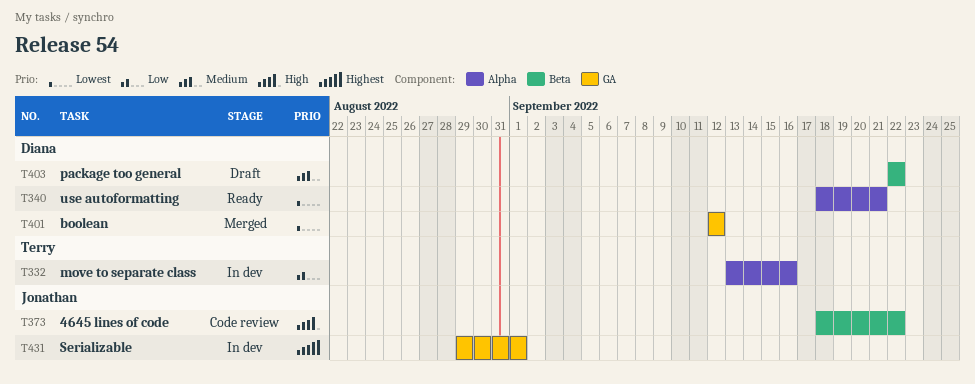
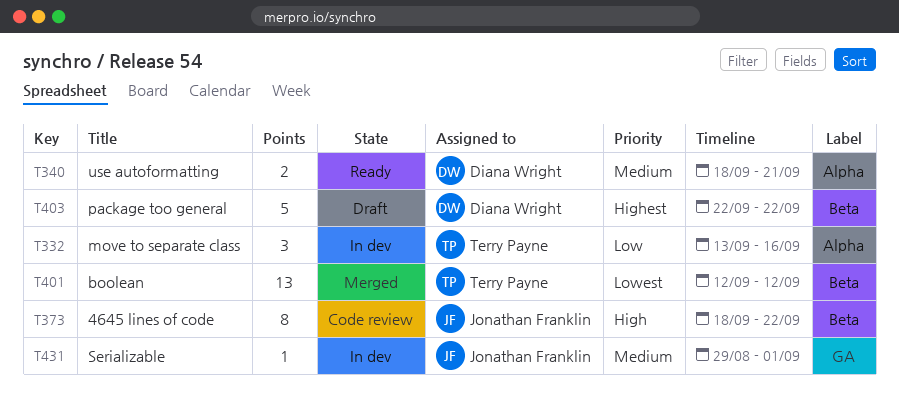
T340, priority: Lowest -> Medium
T401, owner: Diana Wright -> Terry Payne
T401, label: GA -> Beta
T403, priority: Medium -> Highest
T431, priority: Highest -> Medium

